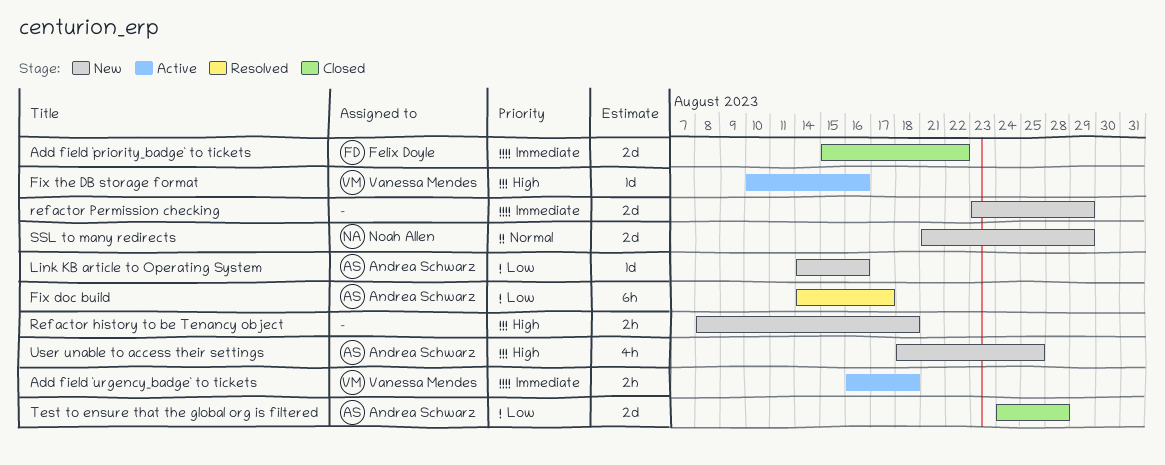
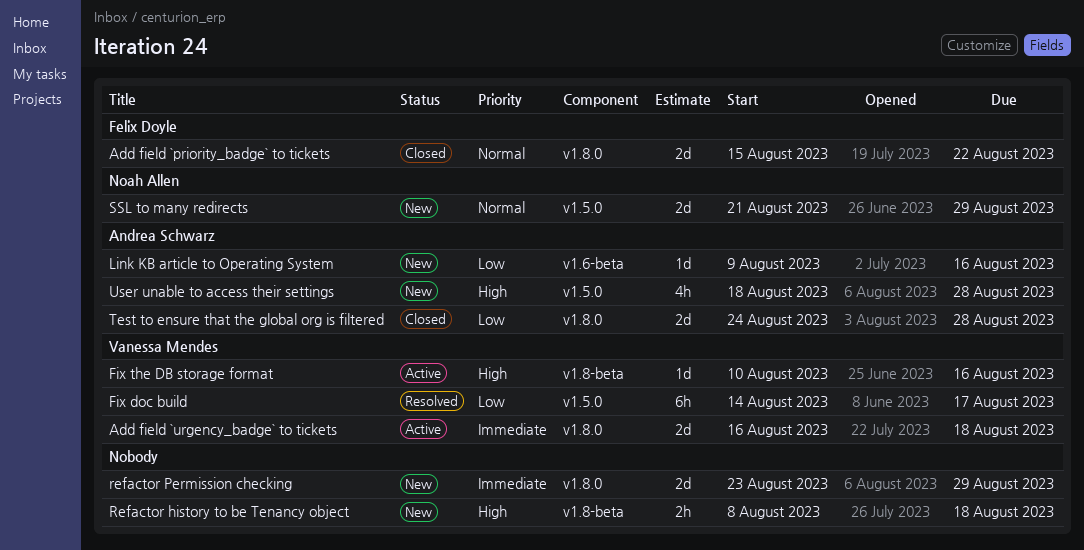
Add field `priority_badge` to tickets, priority: Immediate -> Normal
Add field `urgency_badge` to tickets, estimate: 2h -> 2d
Fix doc build, owner: Andrea Schwarz -> Vanessa Mendes
Link KB article to Operating System, start: Aug 14 -> Aug 9
User unable to access their settings, due: Aug 25 -> Aug 28

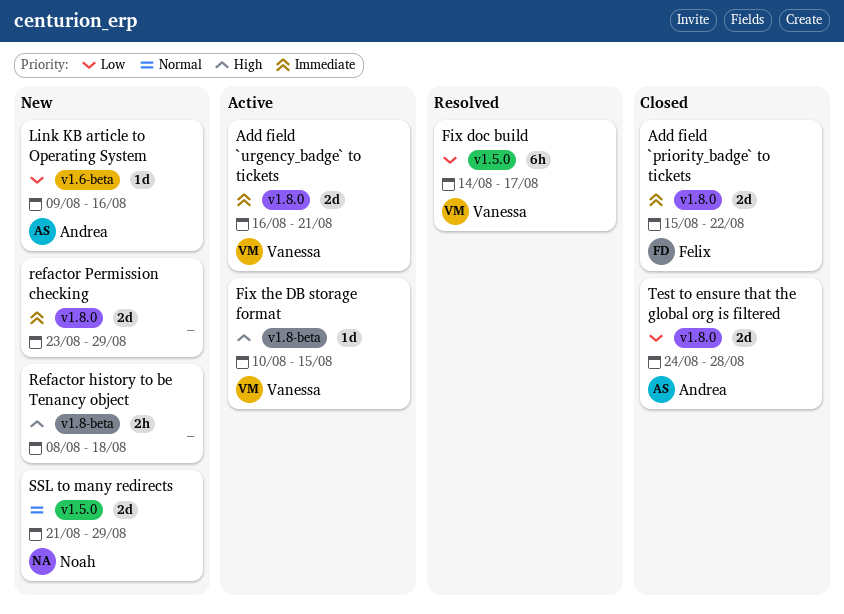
Add field `priority_badge` to tickets, priority: Normal -> Immediate
Add field `urgency_badge` to tickets, due: Aug 18 -> Aug 21
Fix the DB storage format, due: Aug 16 -> Aug 15
User unable to access their settings: present -> none

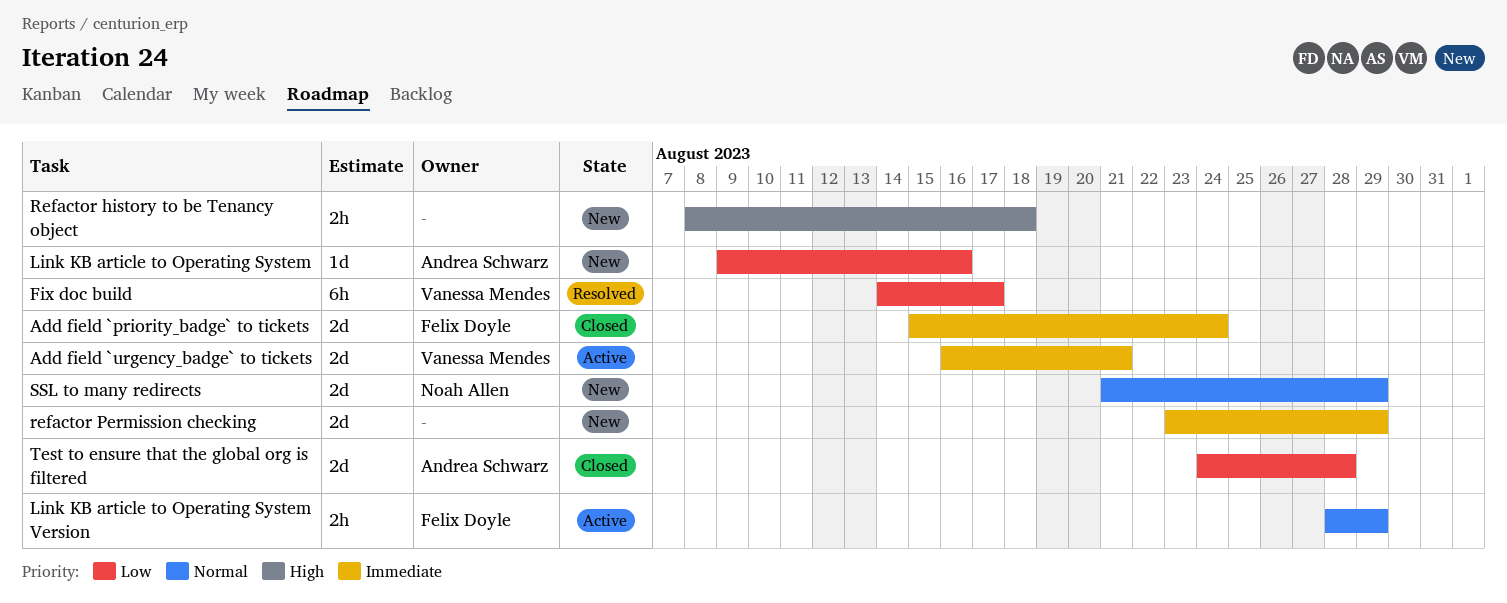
Add field `priority_badge` to tickets, due: Aug 22 -> Aug 24
Fix the DB storage format: present -> none
Link KB article to Operating System Version: none -> present

